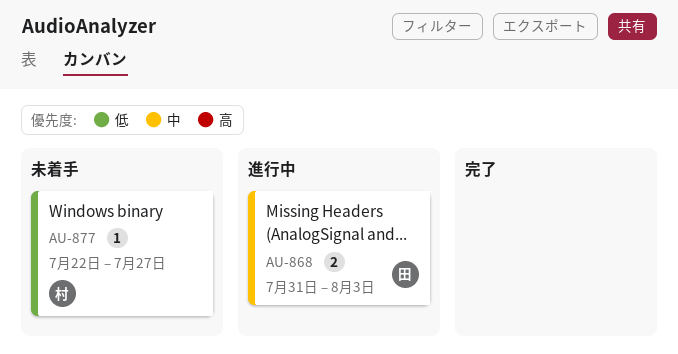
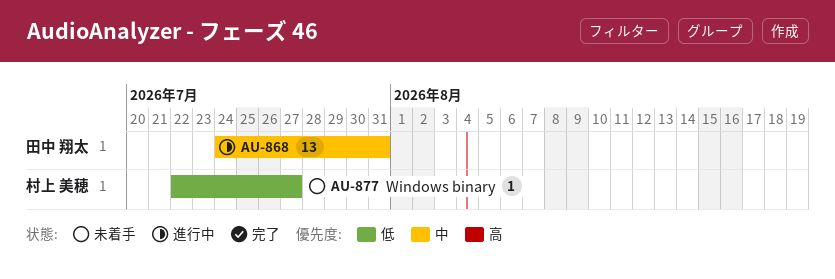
AU-868, estimate: 2 -> 13
AU-868, start: Jul 31 -> Jul 24
AU-868, due: Aug 3 -> Jul 31

